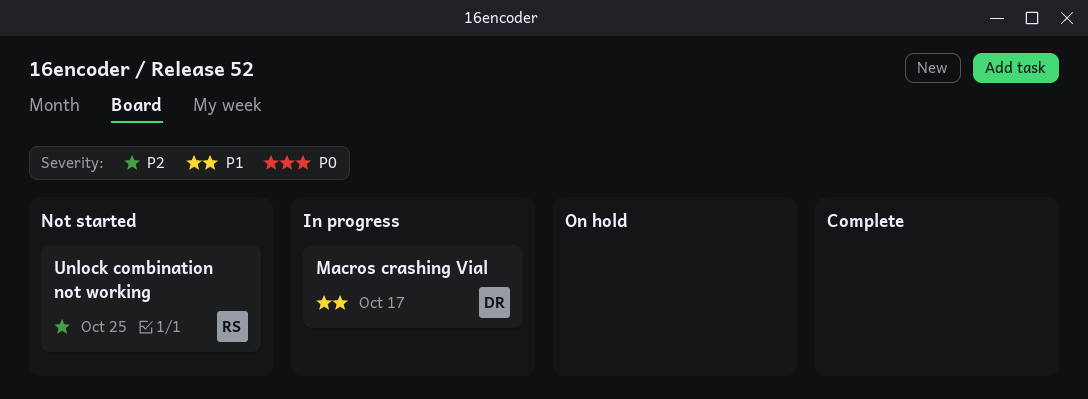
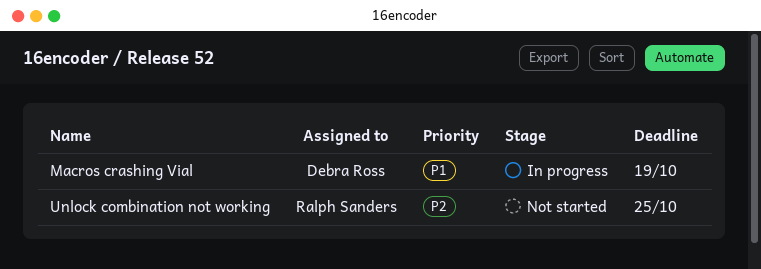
Macros crashing Vial, due: Oct 17 -> Oct 19

